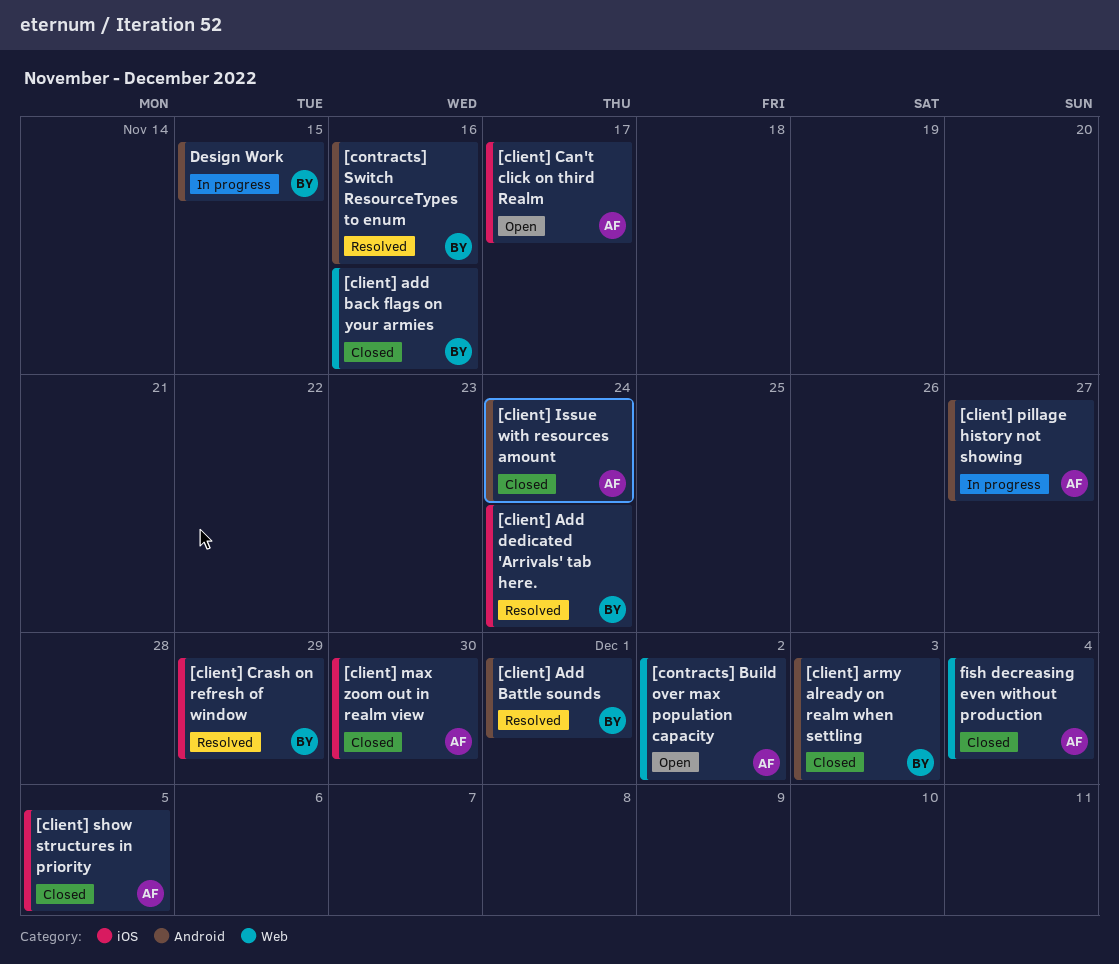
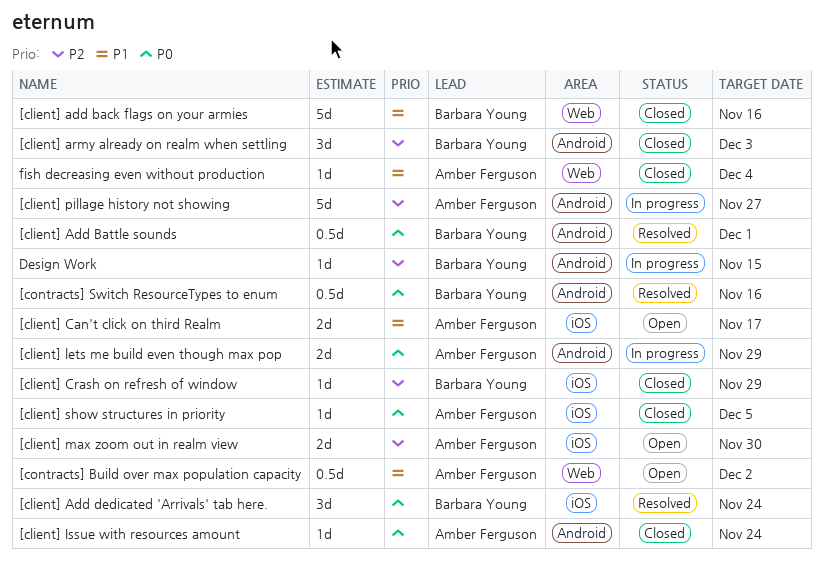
[client] Crash on refresh of window, status: Resolved -> Closed
[client] lets me build even though max pop: none -> present
[client] max zoom out in realm view, status: Closed -> Open

